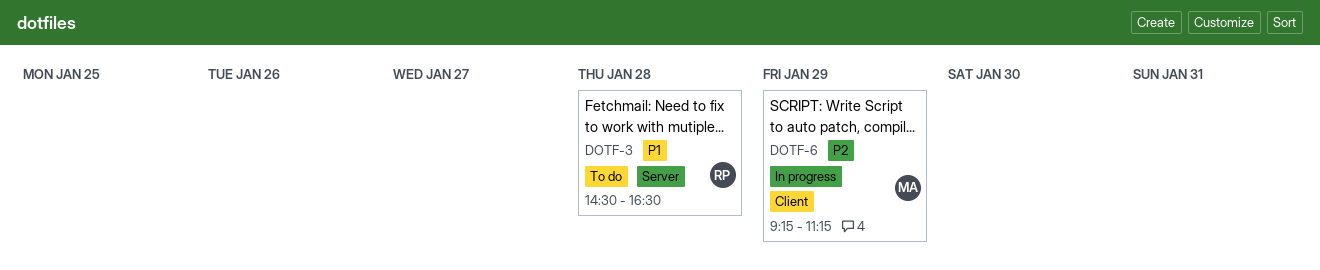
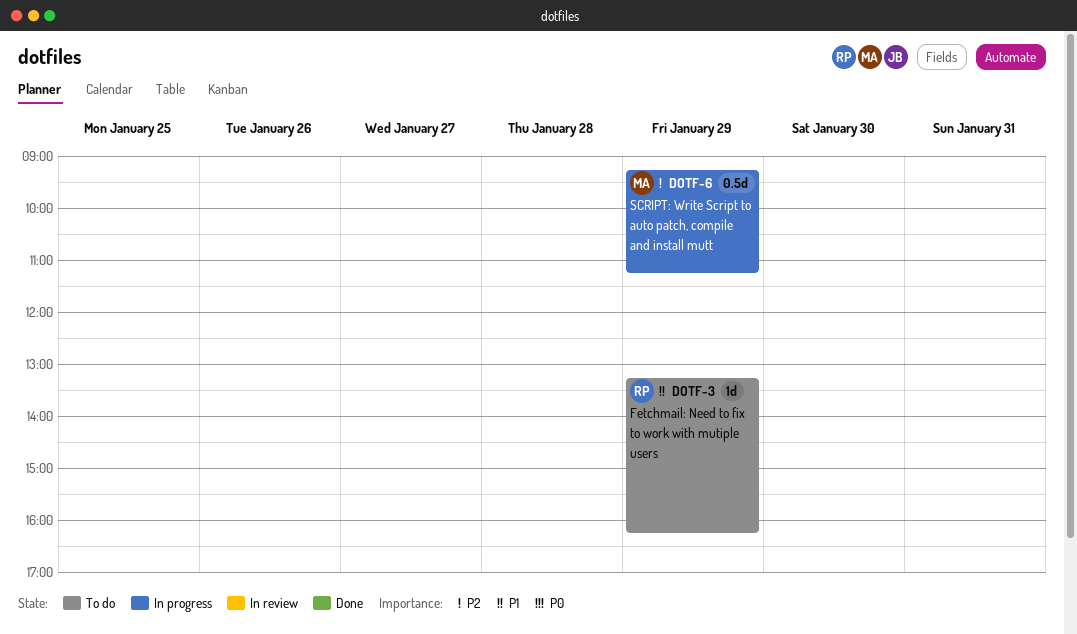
DOTF-3, day: Jan 28 -> Jan 29
DOTF-3, begins: 14:30 -> 13:15
DOTF-3, ends: 16:30 -> 16:15

